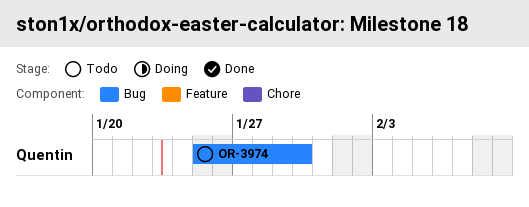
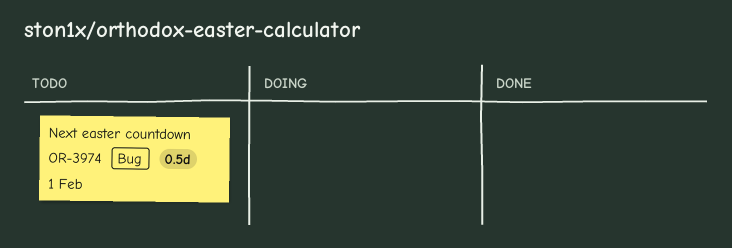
OR-3974, due: Jan 30 -> Feb 1

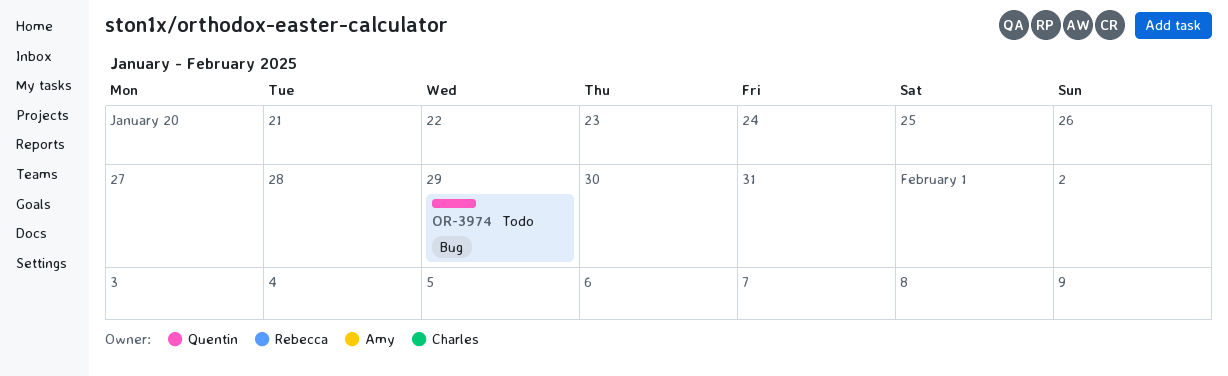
OR-3974, due: Feb 1 -> Jan 29

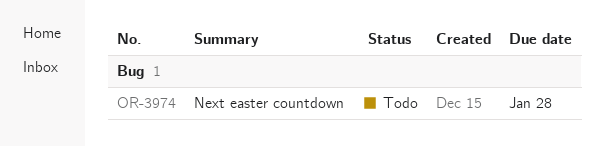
OR-3974, due: Jan 29 -> Jan 28

